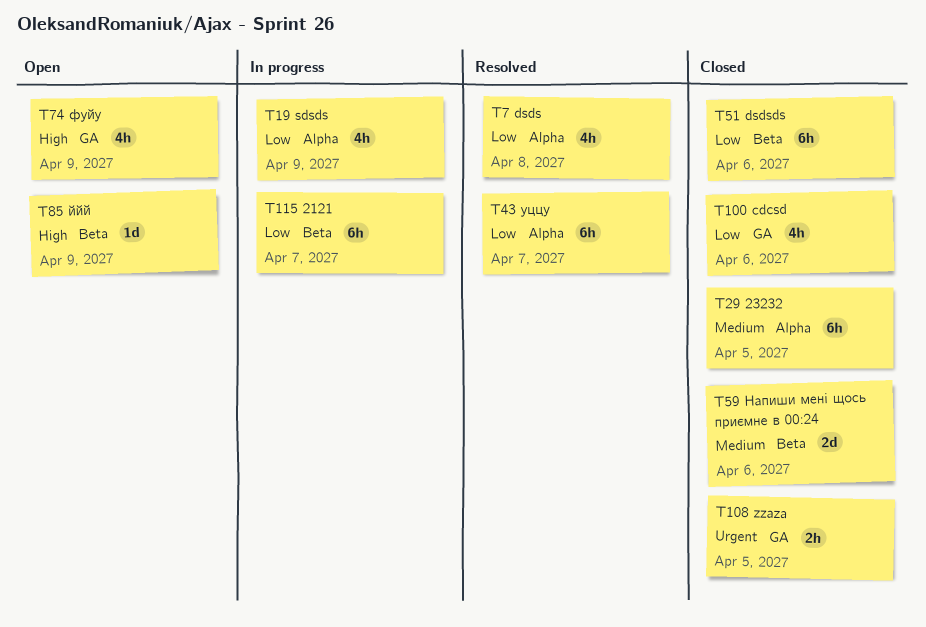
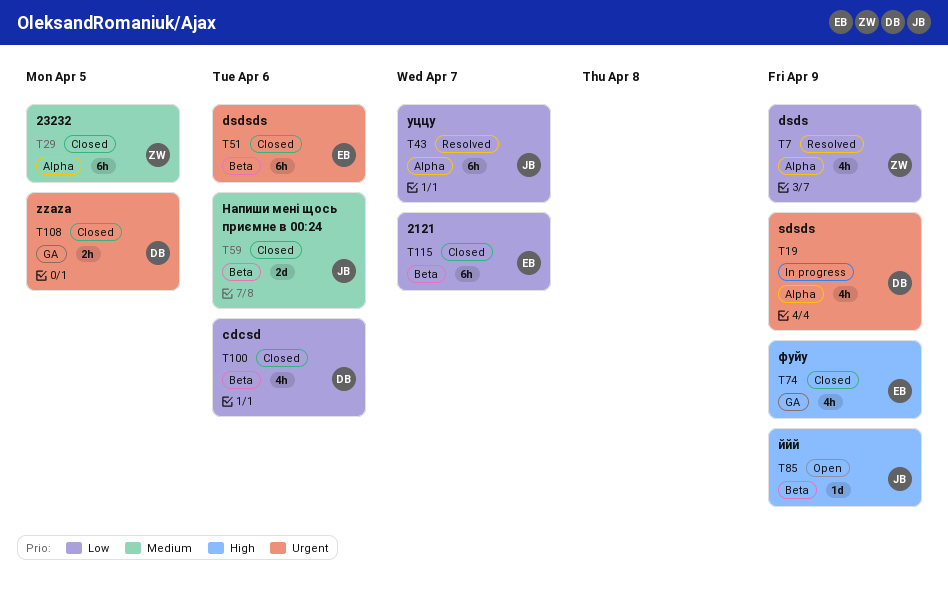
T7, due: Apr 8 -> Apr 9
T19, priority: Low -> Urgent
T51, priority: Low -> Urgent
T74, status: Open -> Closed
T100, label: GA -> Beta
T115, status: In progress -> Closed

